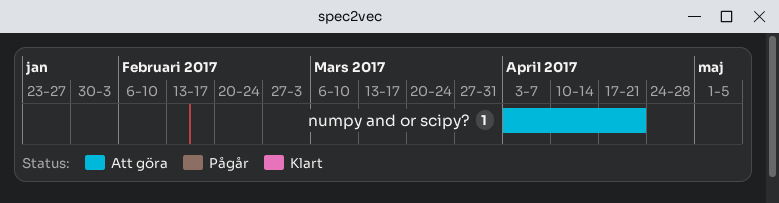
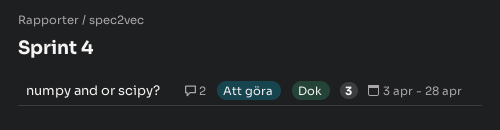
numpy and or scipy?, estimate: 1 -> 3
numpy and or scipy?, due: Apr 21 -> Apr 28

